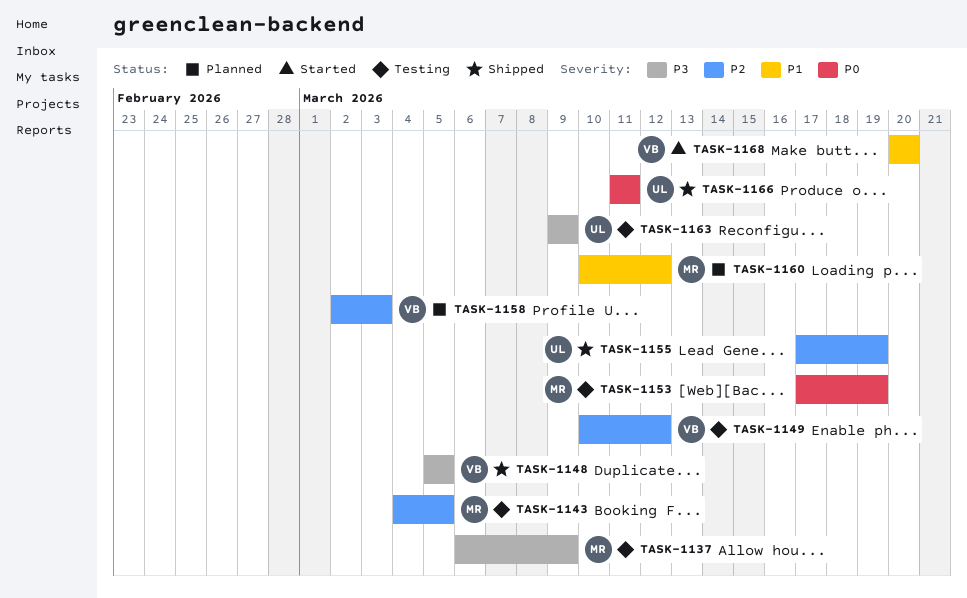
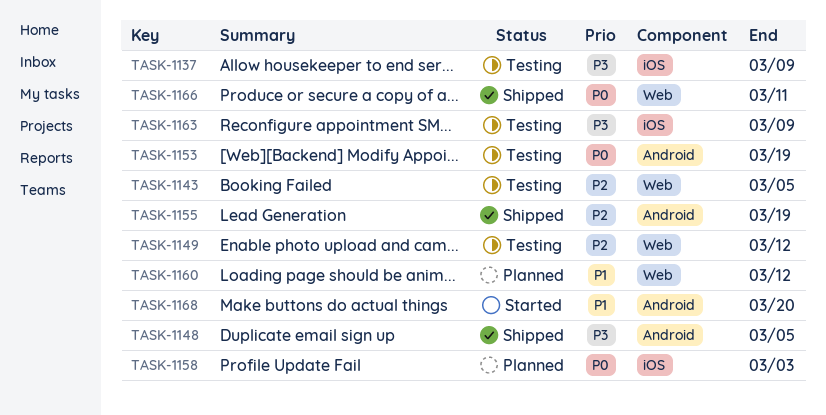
TASK-1158, priority: P2 -> P0

